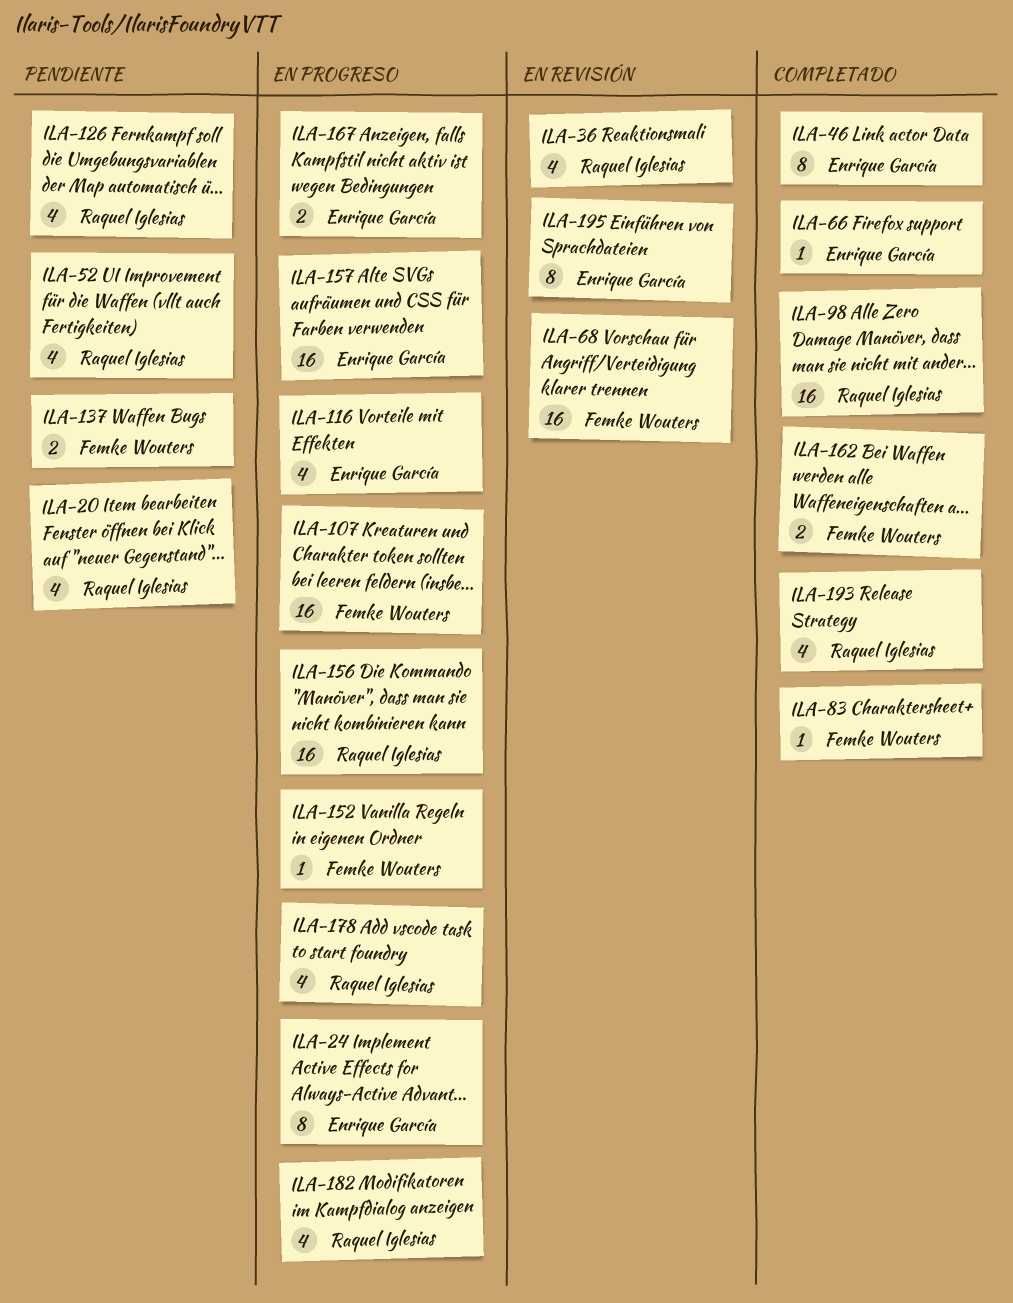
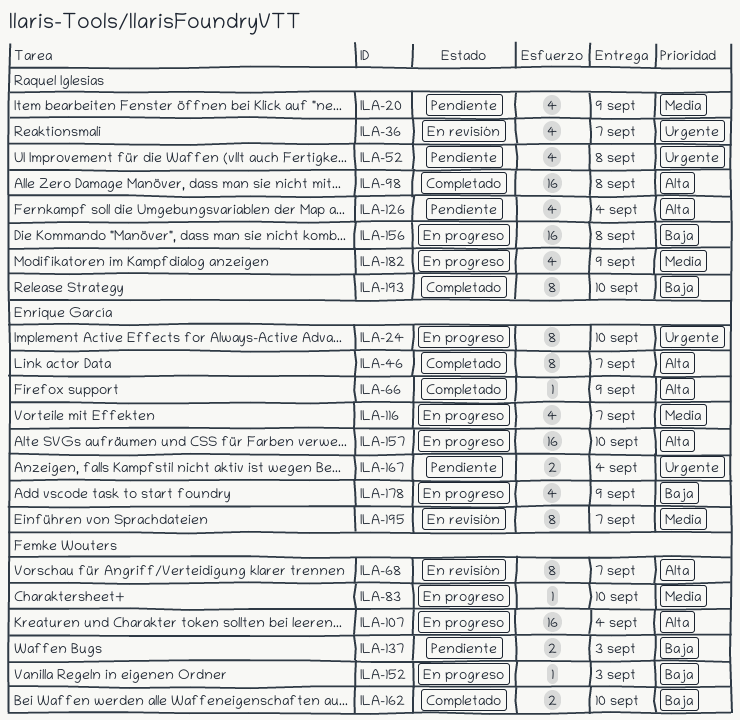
ILA-68, estimate: 16 -> 8
ILA-83, status: Completado -> En progreso
ILA-167, status: En progreso -> Pendiente
ILA-178, owner: Raquel Iglesias -> Enrique García
ILA-193, estimate: 4 -> 8

